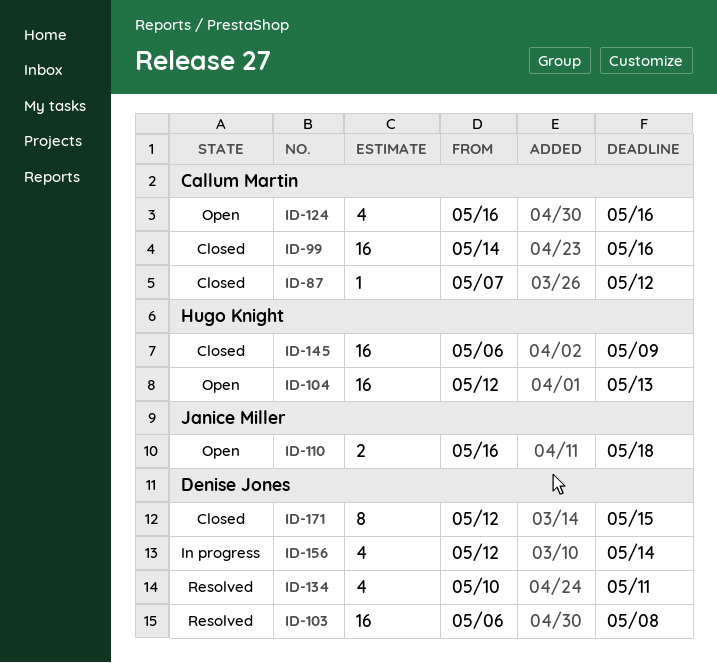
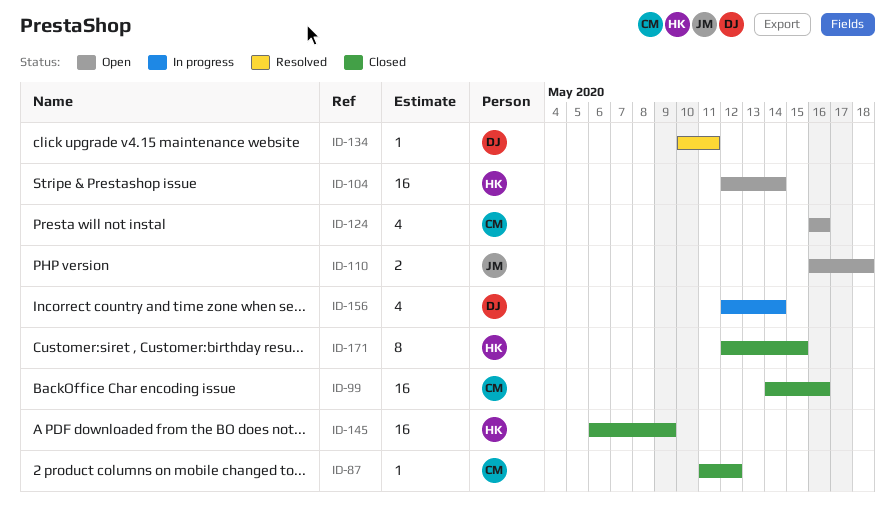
ID-87, start: May 7 -> May 11
ID-103: present -> none
ID-104, due: May 13 -> May 14
ID-134, estimate: 4 -> 1
ID-171, owner: Denise Jones -> Hugo Knight

